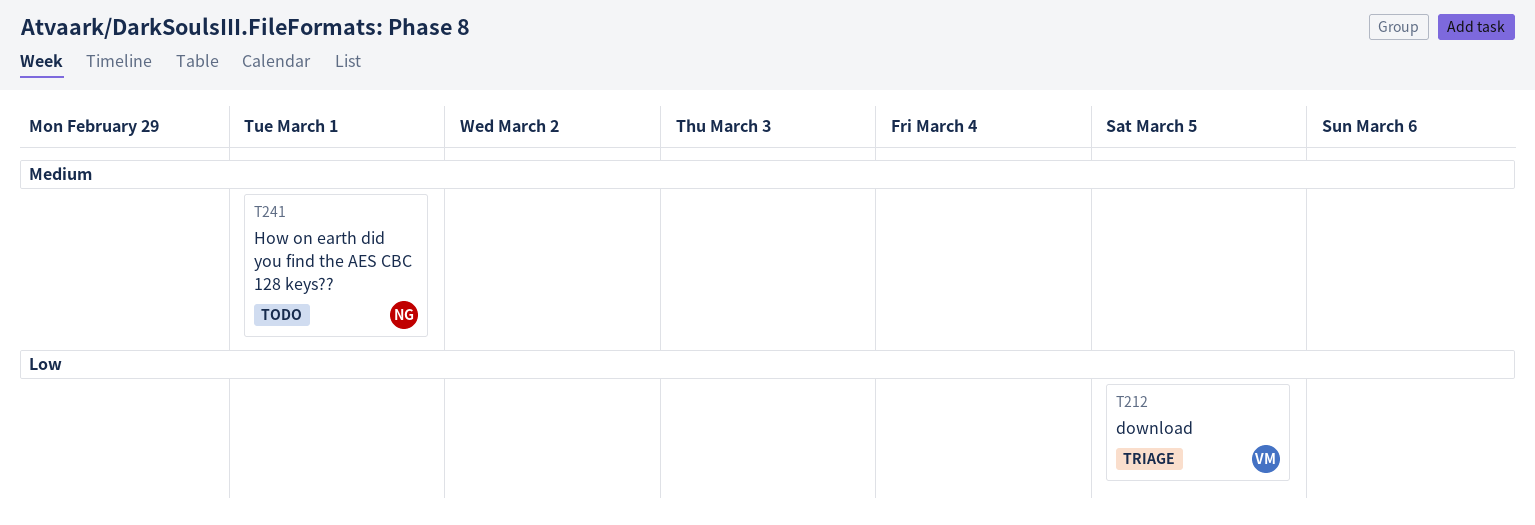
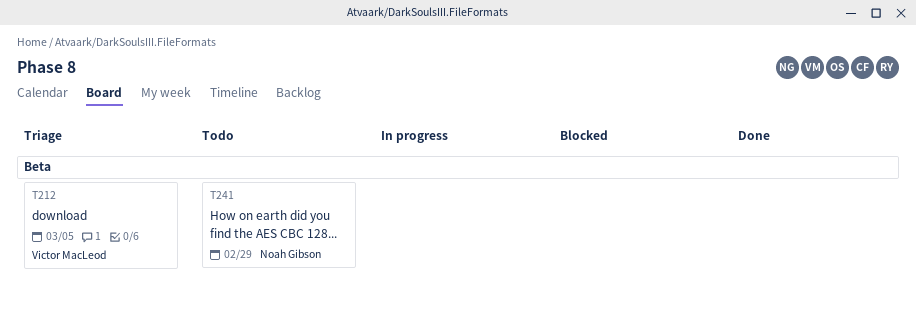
T241, due: Mar 1 -> Feb 29

